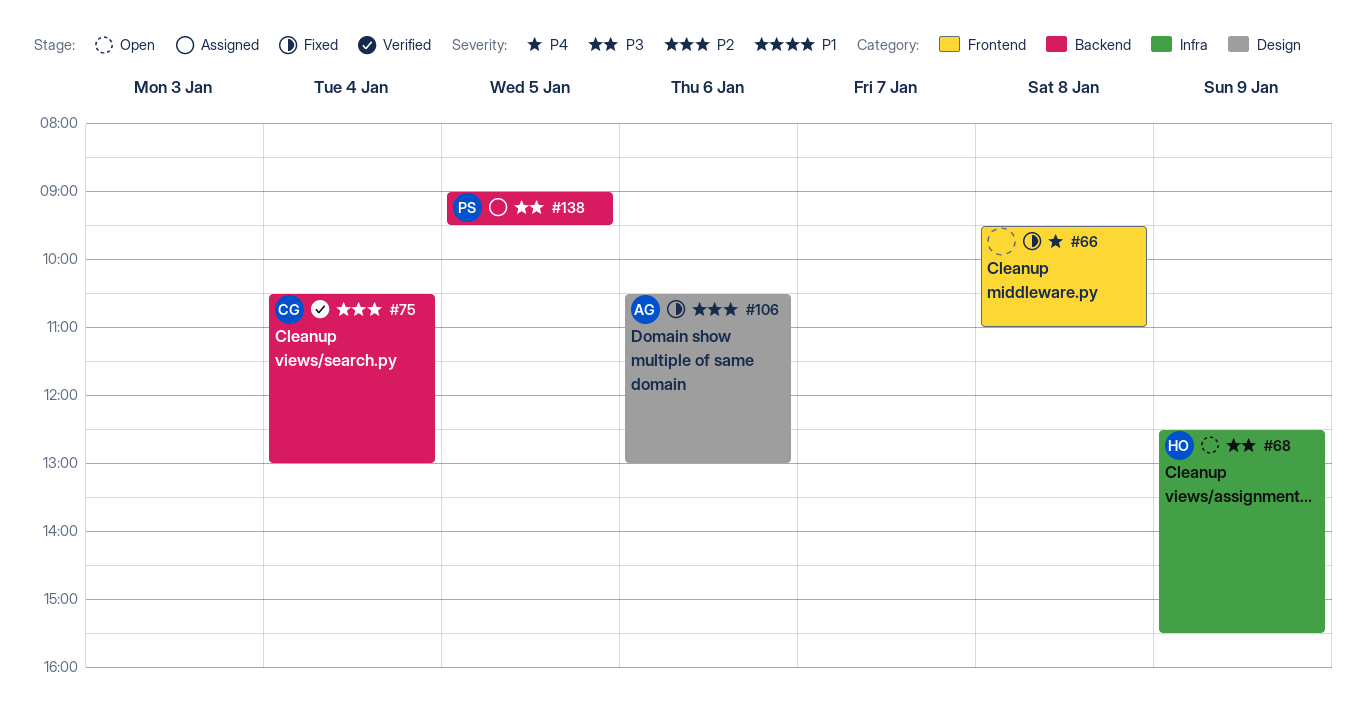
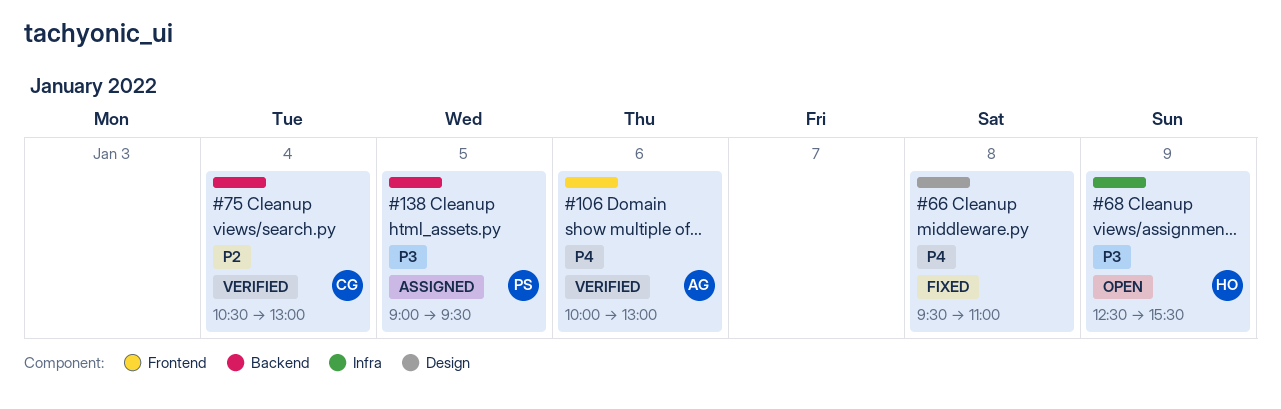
#66, label: Frontend -> Design
#106, status: Fixed -> Verified
#106, priority: P2 -> P4
#106, label: Design -> Frontend
#106, begins: 10:30 -> 10:00

